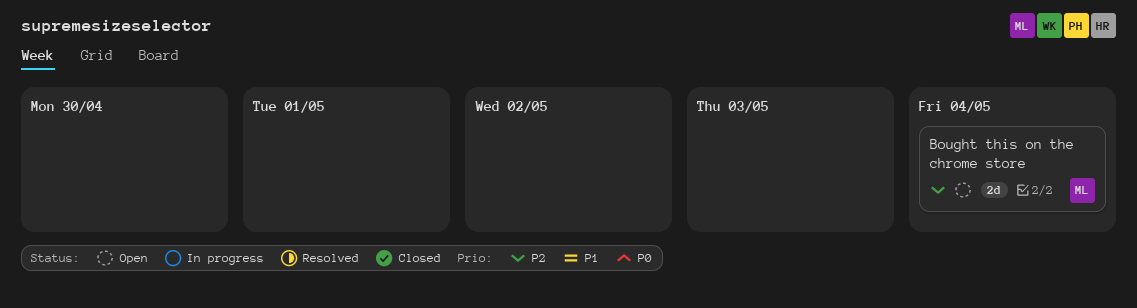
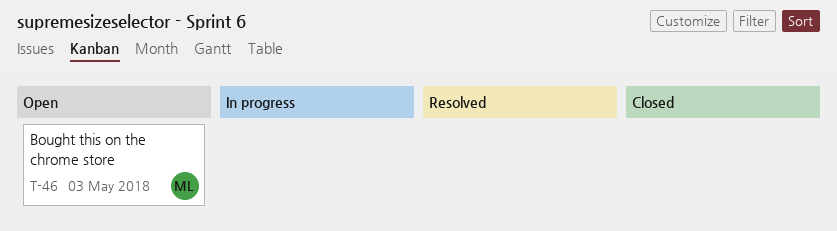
Bought this on the chrome store, due: May 4 -> May 3

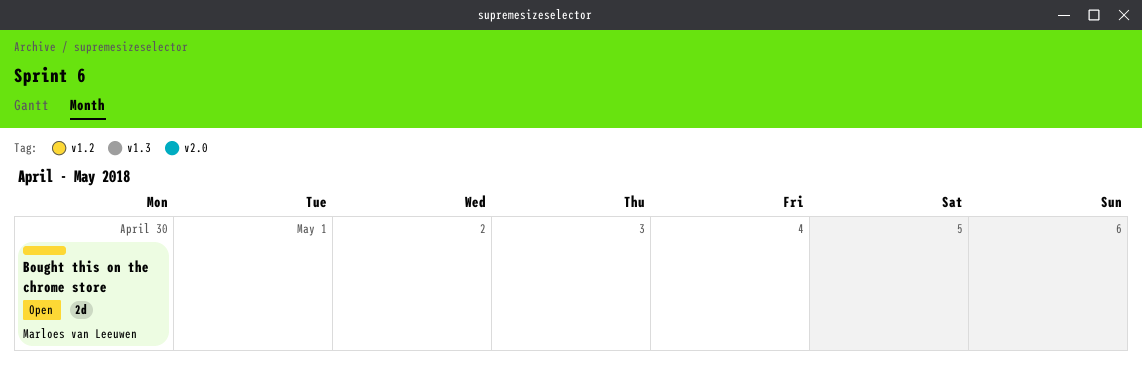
Bought this on the chrome store, due: May 3 -> Apr 30

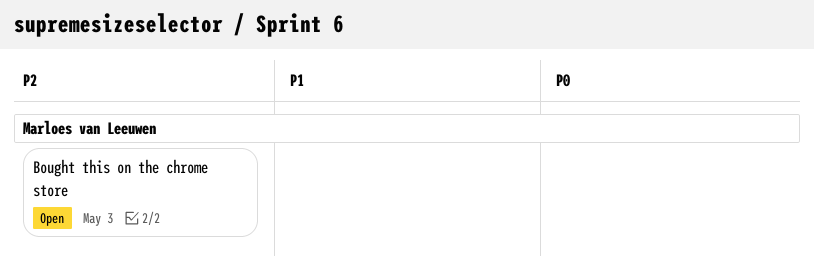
Bought this on the chrome store, due: Apr 30 -> May 3

